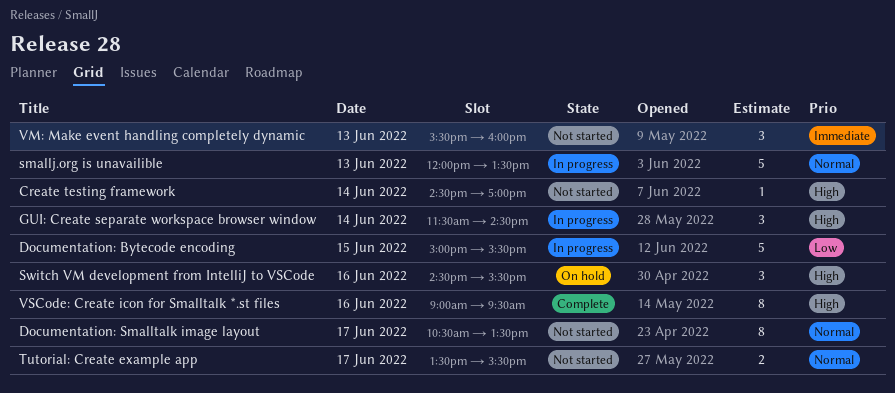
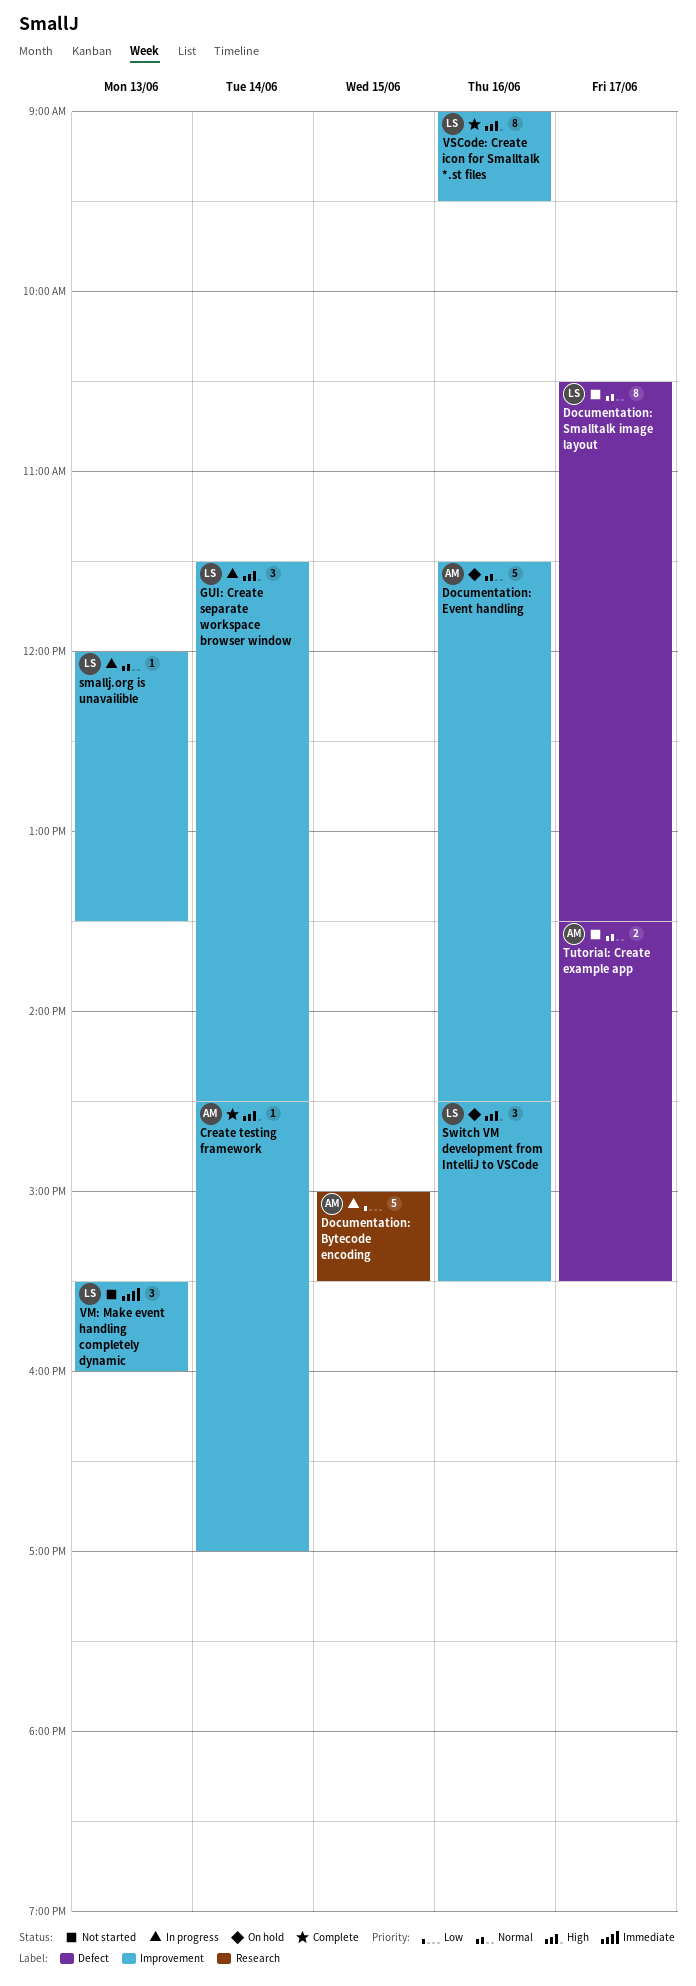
Create testing framework, status: Not started -> Complete
Documentation: Event handling: none -> present
smallj.org is unavailible, estimate: 5 -> 1

